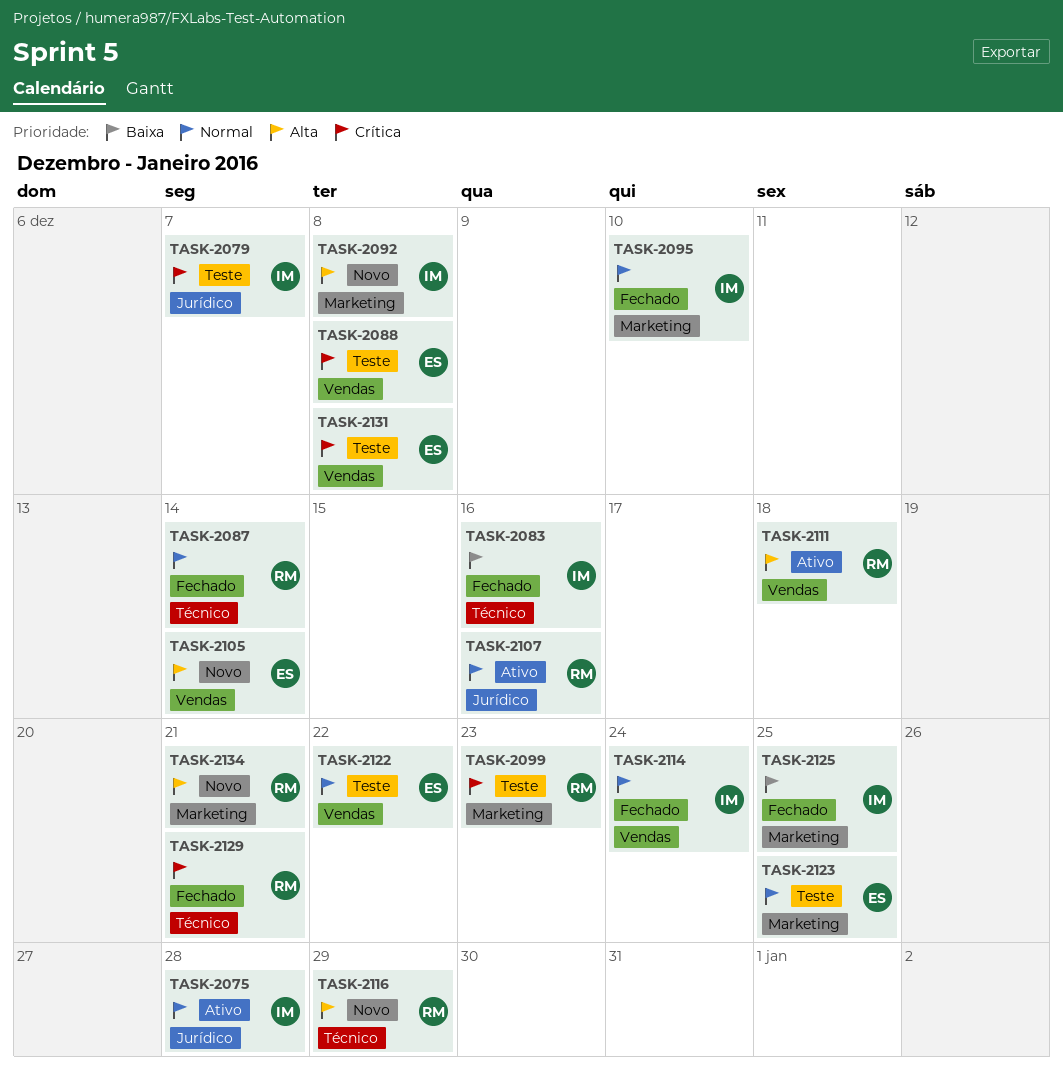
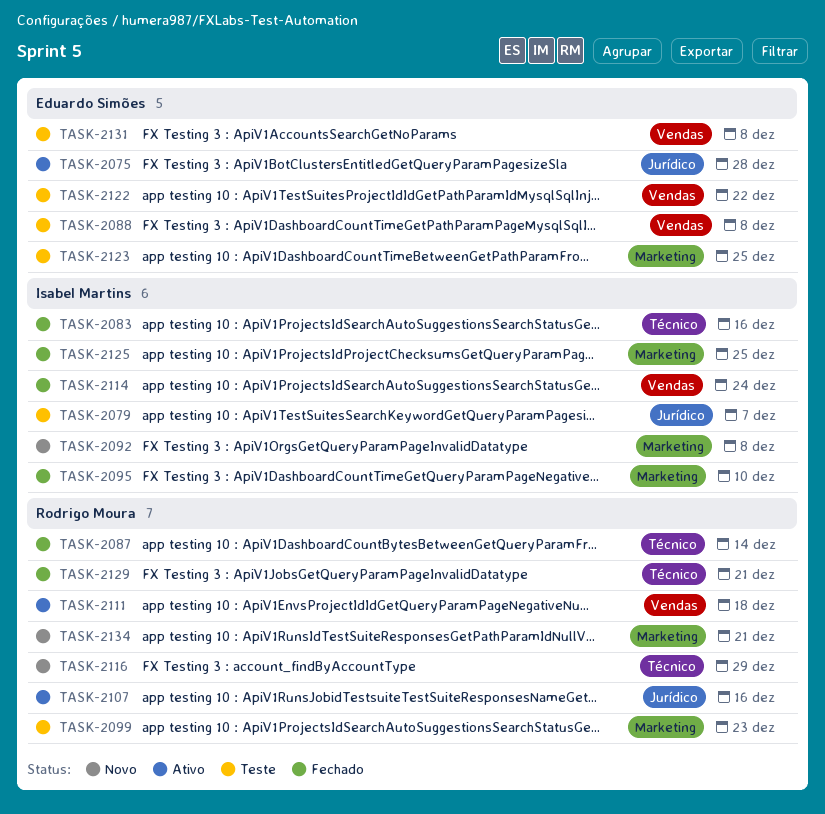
TASK-2075, owner: Isabel Martins -> Eduardo Simões
TASK-2105: present -> none

